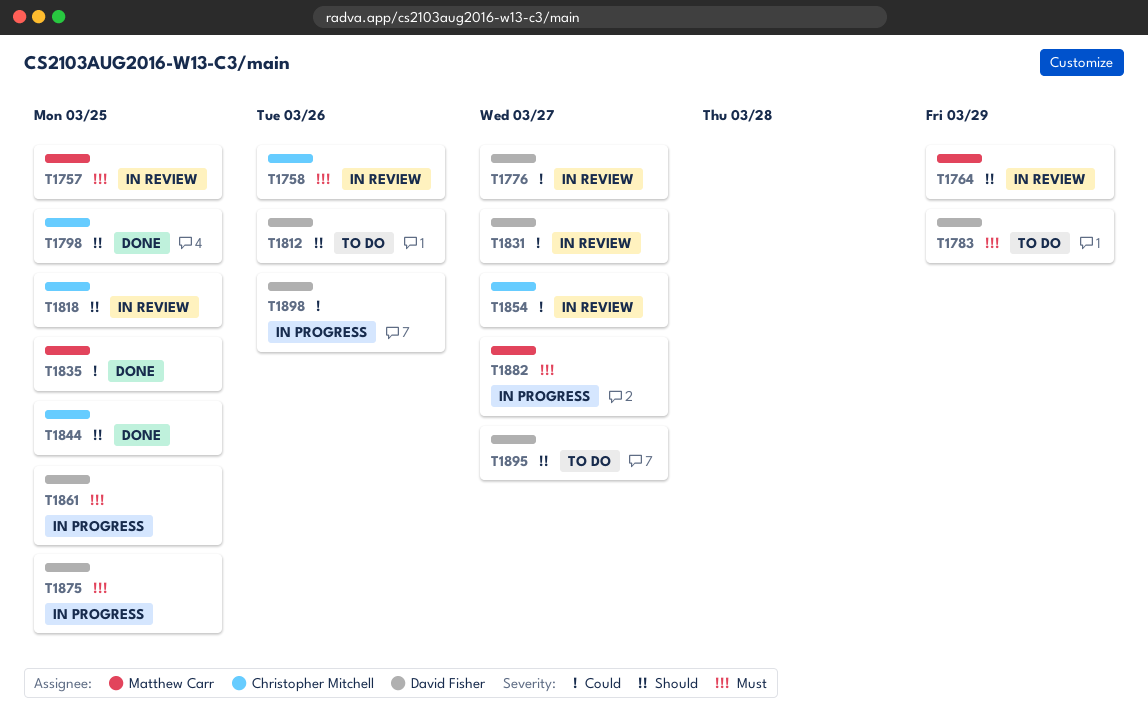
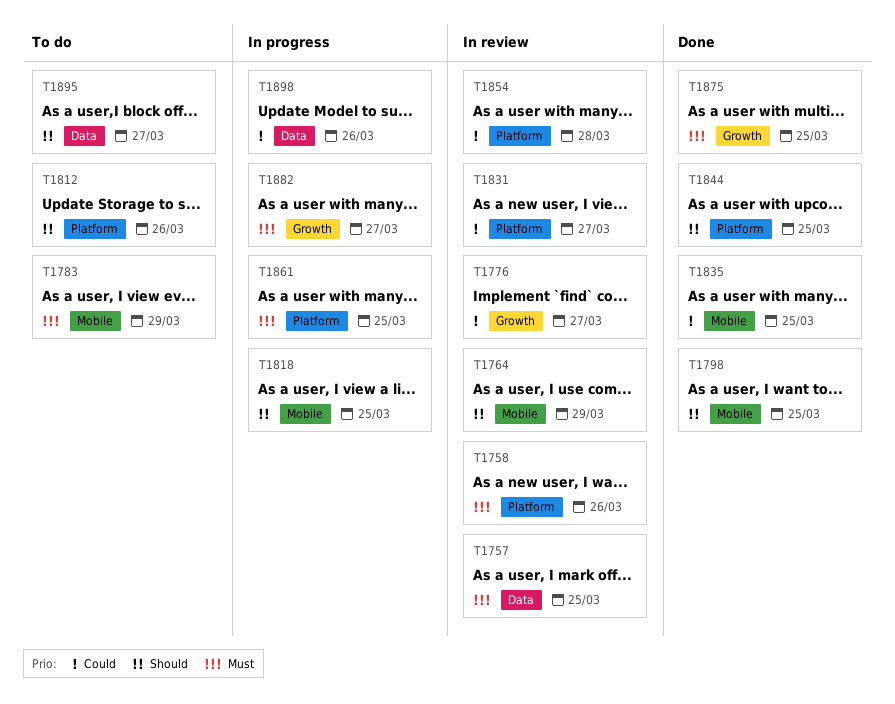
T1818, status: In review -> In progress
T1854, due: Mar 27 -> Mar 28
T1875, status: In progress -> Done

